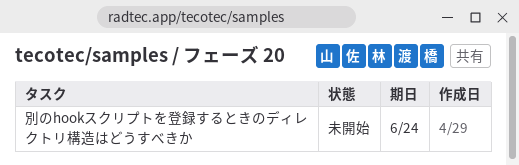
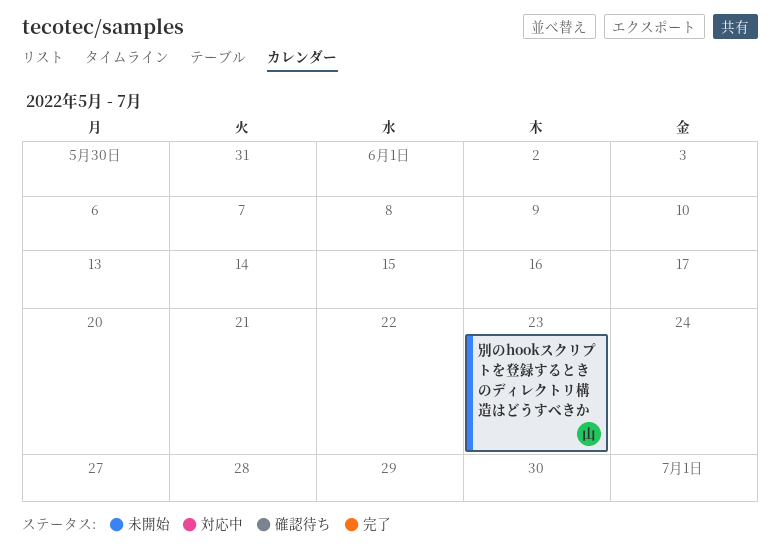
別のhookスクリプトを登録するときのディレクトリ構造はどうすべきか, due: Jun 24 -> Jun 23

